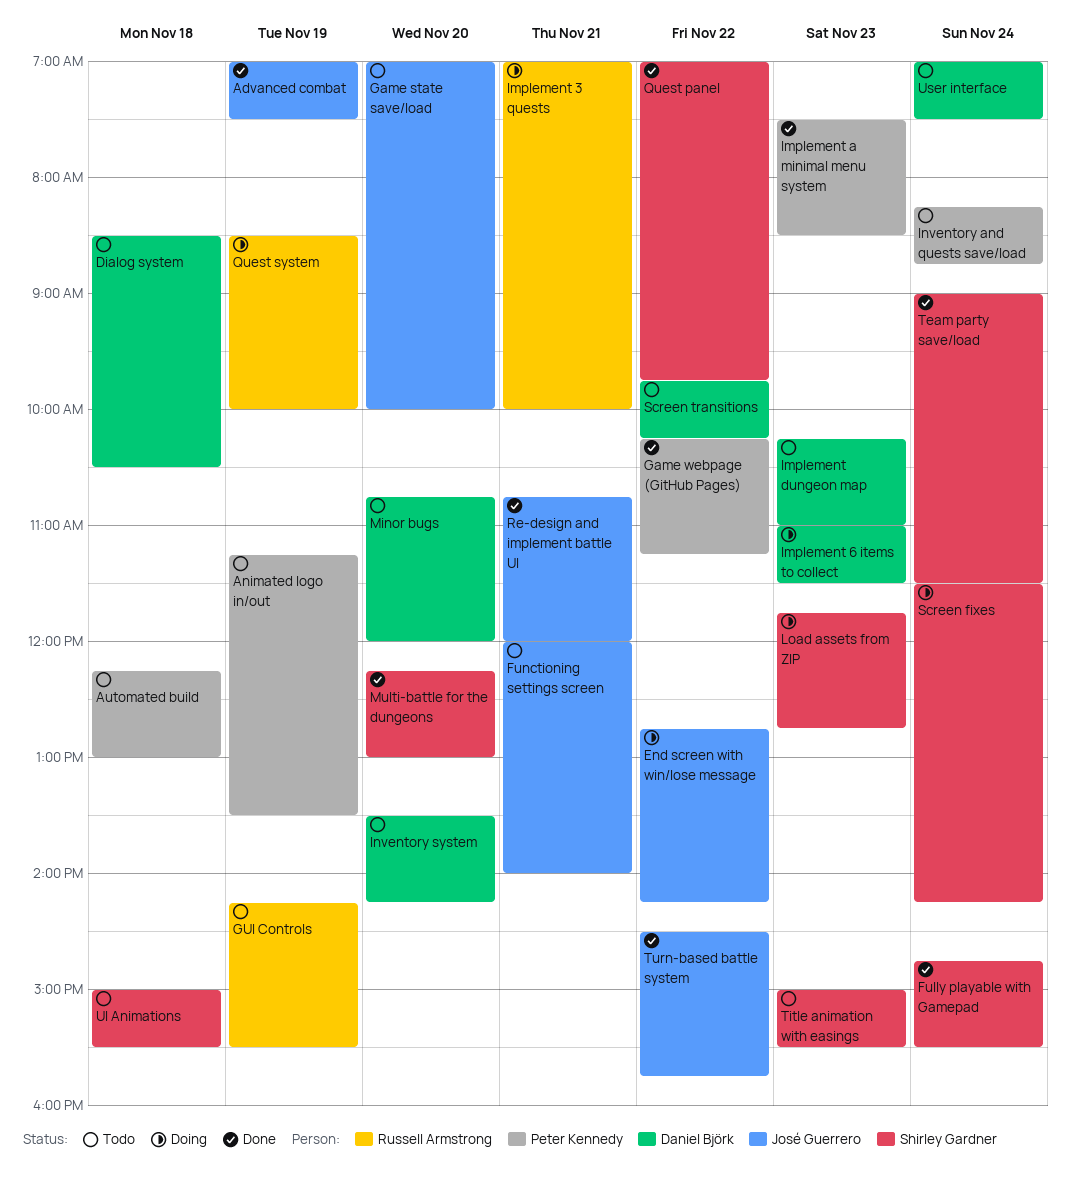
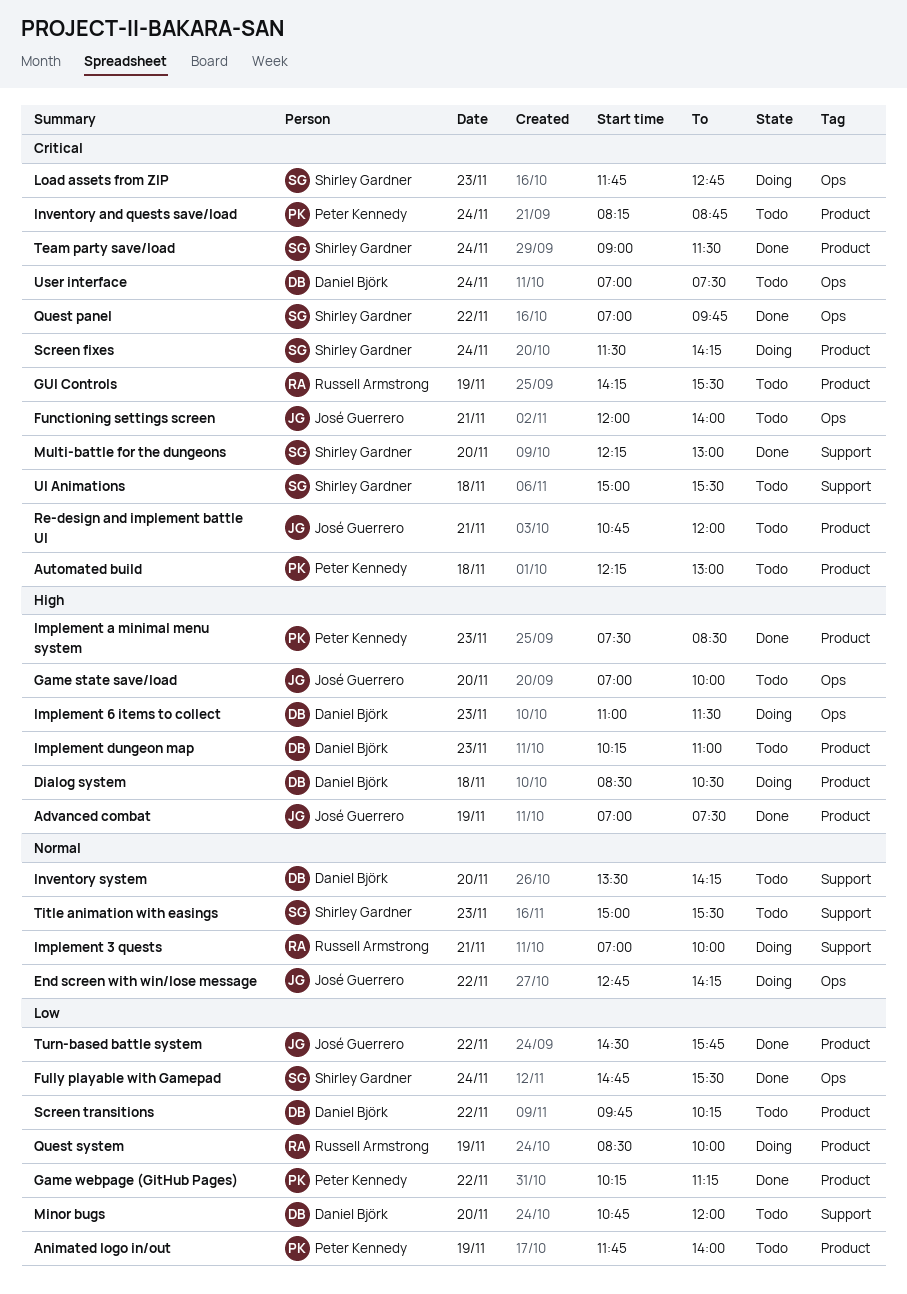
Animated logo in/out, begins: 11:15 -> 11:45
Animated logo in/out, ends: 13:30 -> 14:00
Dialog system, status: Todo -> Doing
Re-design and implement battle UI, status: Done -> Todo

